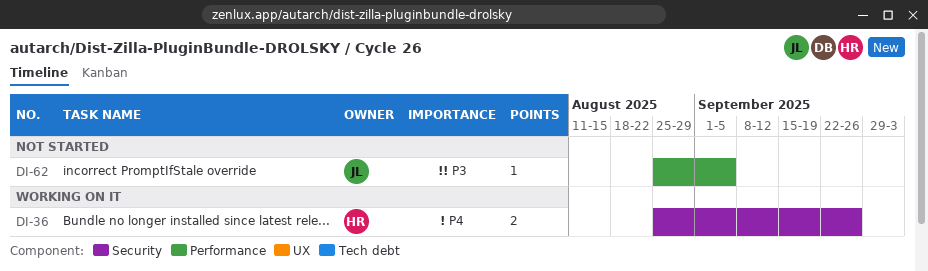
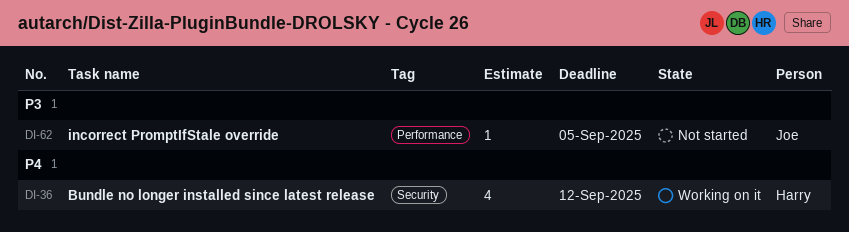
DI-36, estimate: 2 -> 4
DI-36, due: Sep 26 -> Sep 12

